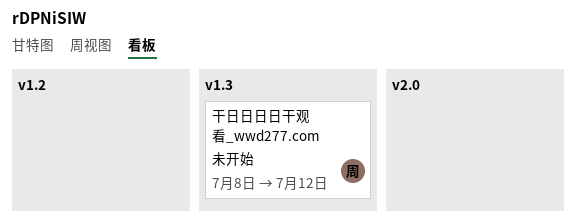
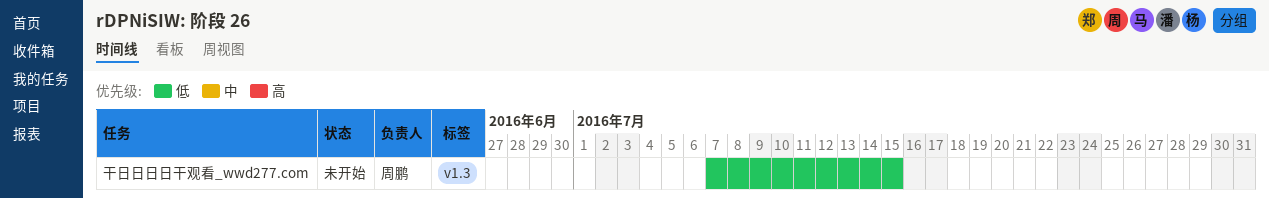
干日日日日干观看_wwd277.com, start: Jul 8 -> Jul 7
干日日日日干观看_wwd277.com, due: Jul 12 -> Jul 15

